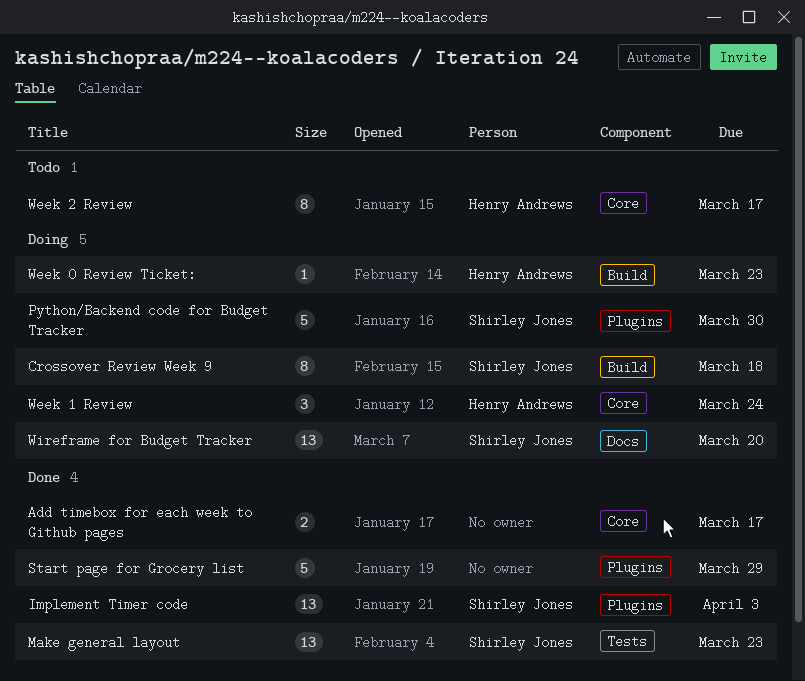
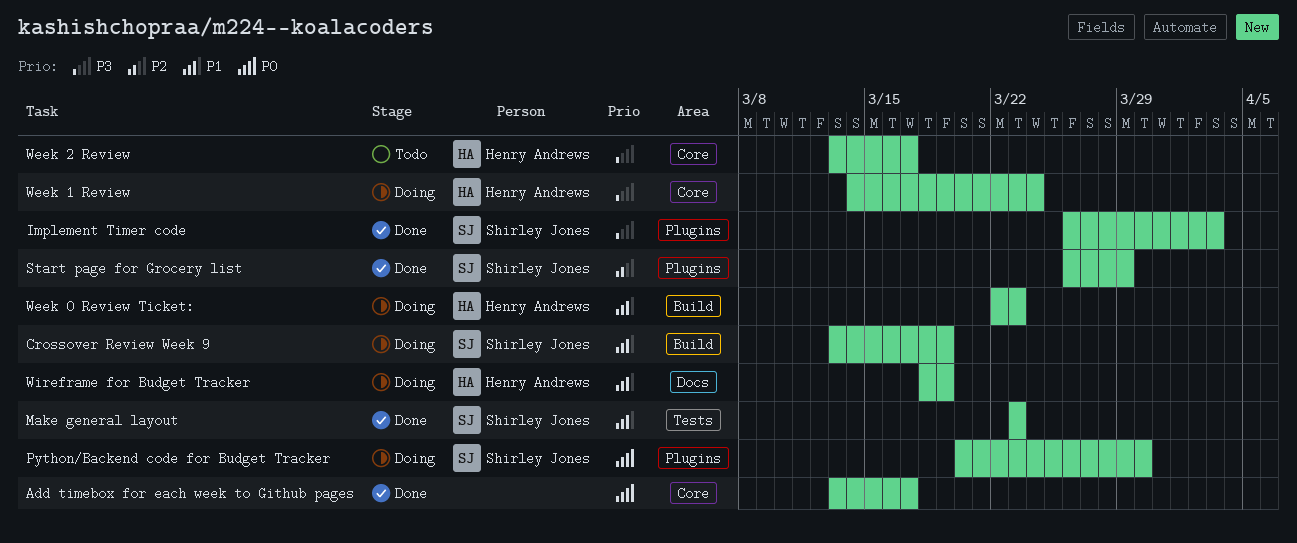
Crossover Review Week 9, due: Mar 18 -> Mar 19
Start page for Grocery list, owner: none -> Shirley Jones
Wireframe for Budget Tracker, owner: Shirley Jones -> Henry Andrews
Wireframe for Budget Tracker, due: Mar 20 -> Mar 19

